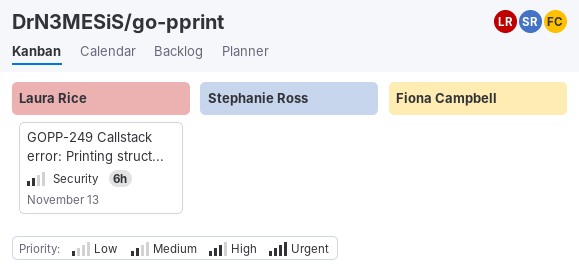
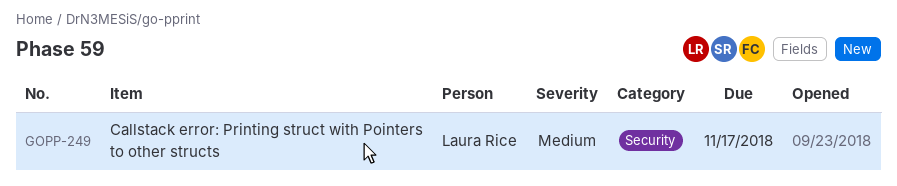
GOPP-249, due: Nov 13 -> Nov 17

